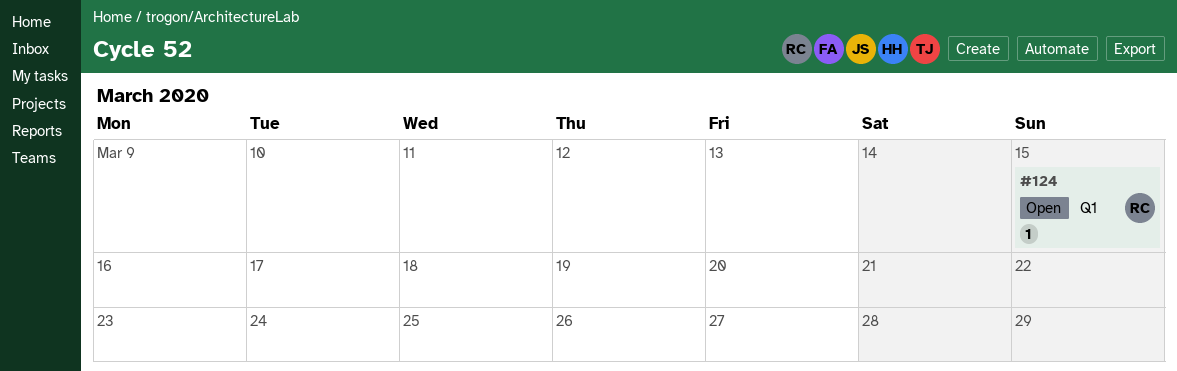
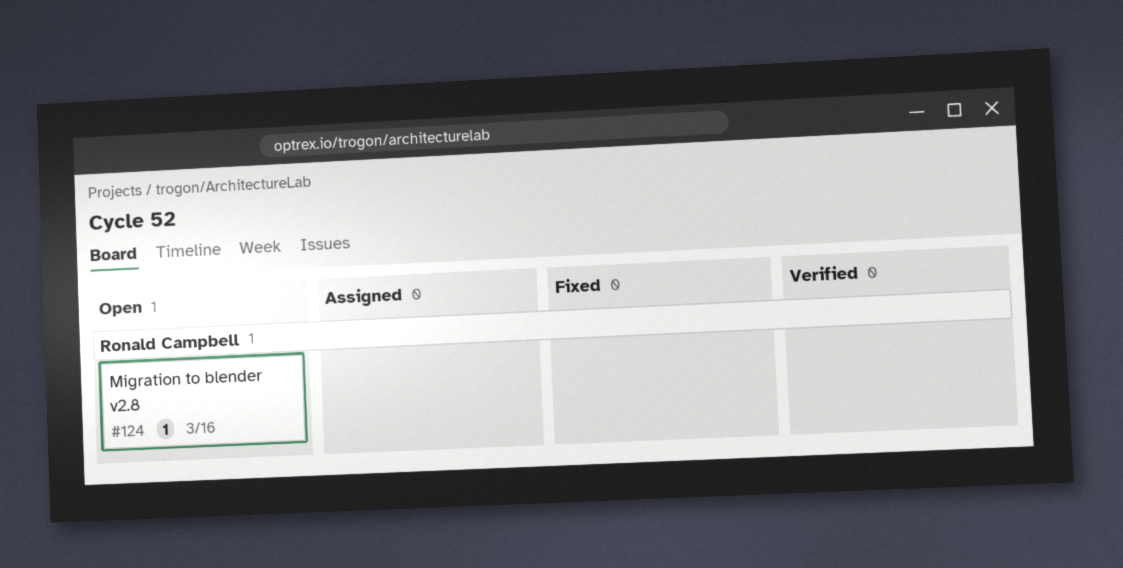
#124, due: Mar 15 -> Mar 16

